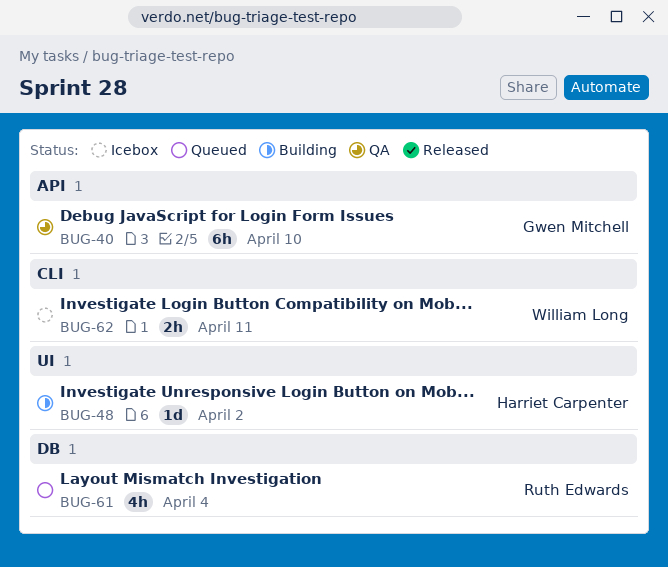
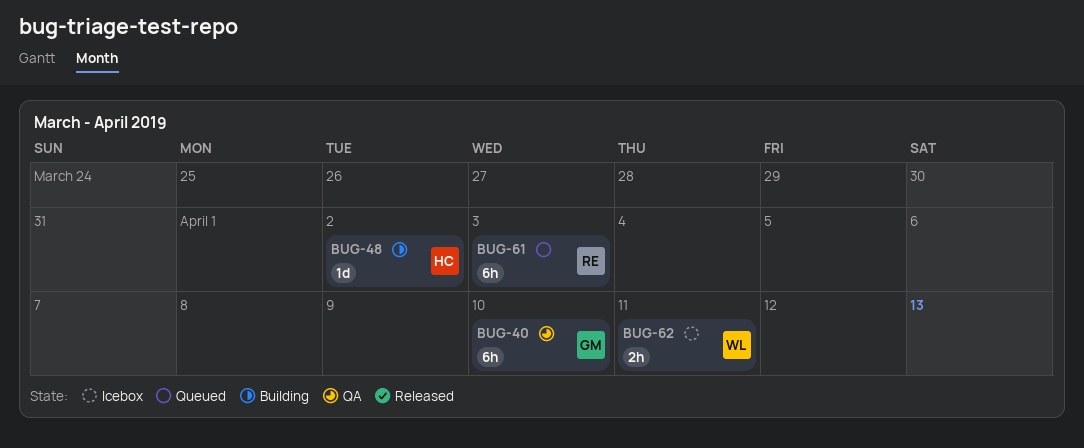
BUG-61, estimate: 4h -> 6h
BUG-61, due: Apr 4 -> Apr 3

